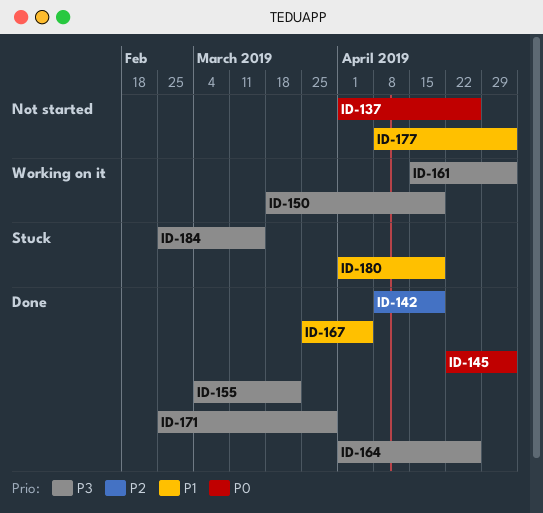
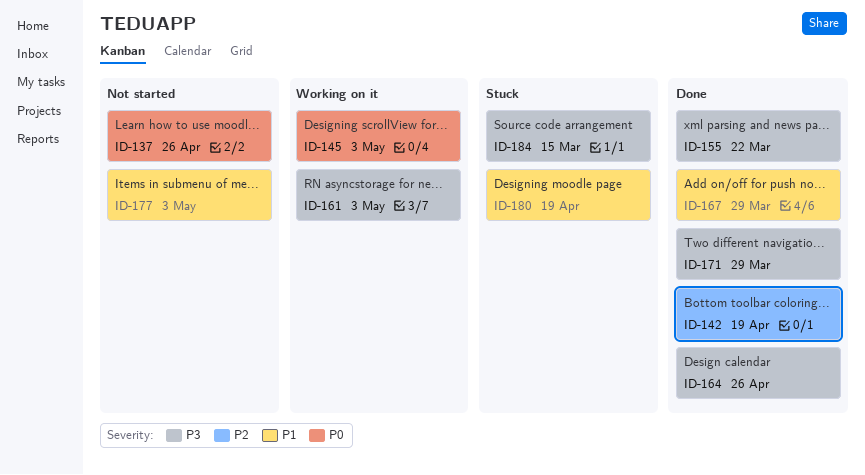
ID-145, status: Done -> Working on it
ID-150: present -> none
ID-167, due: Apr 5 -> Mar 29

